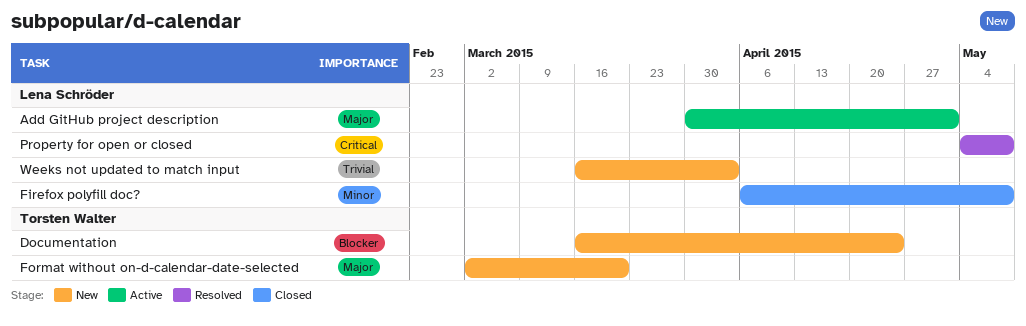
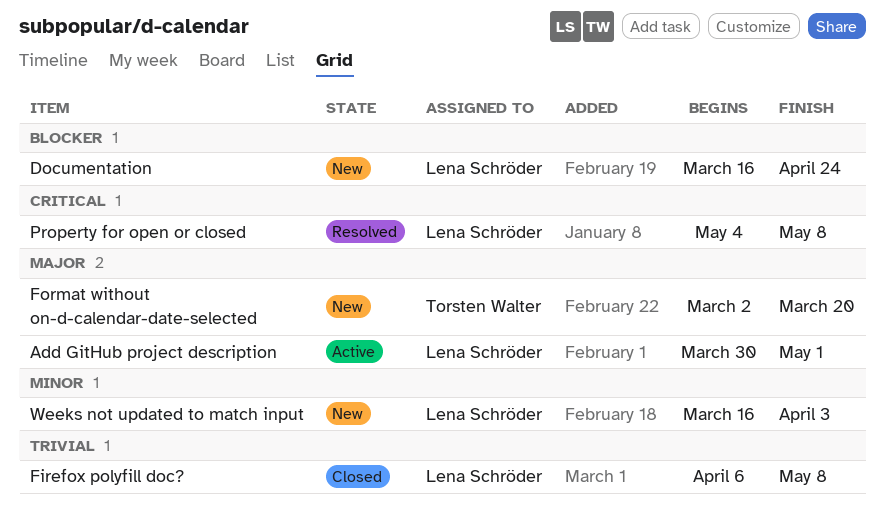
Documentation, owner: Torsten Walter -> Lena Schröder
Firefox polyfill doc?, priority: Minor -> Trivial
Weeks not updated to match input, priority: Trivial -> Minor

